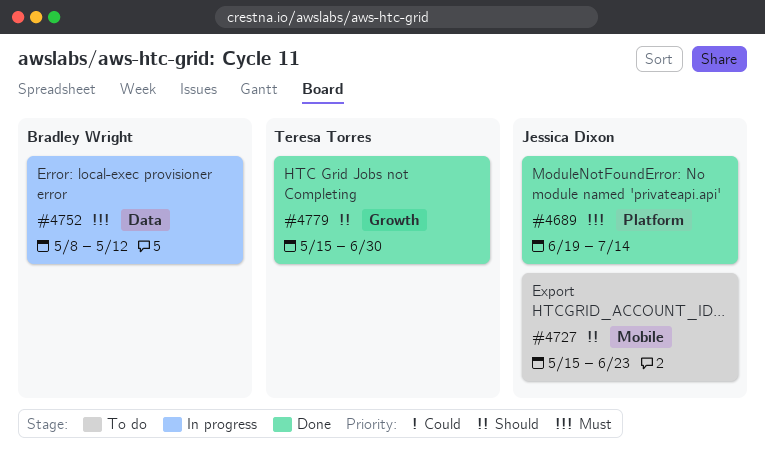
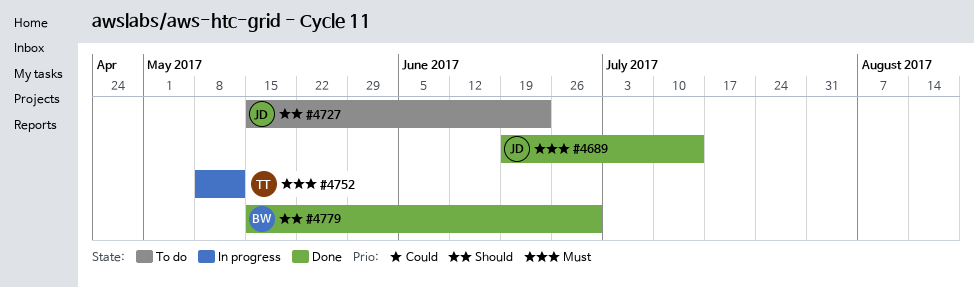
#4752, owner: Bradley Wright -> Teresa Torres
#4779, owner: Teresa Torres -> Bradley Wright

